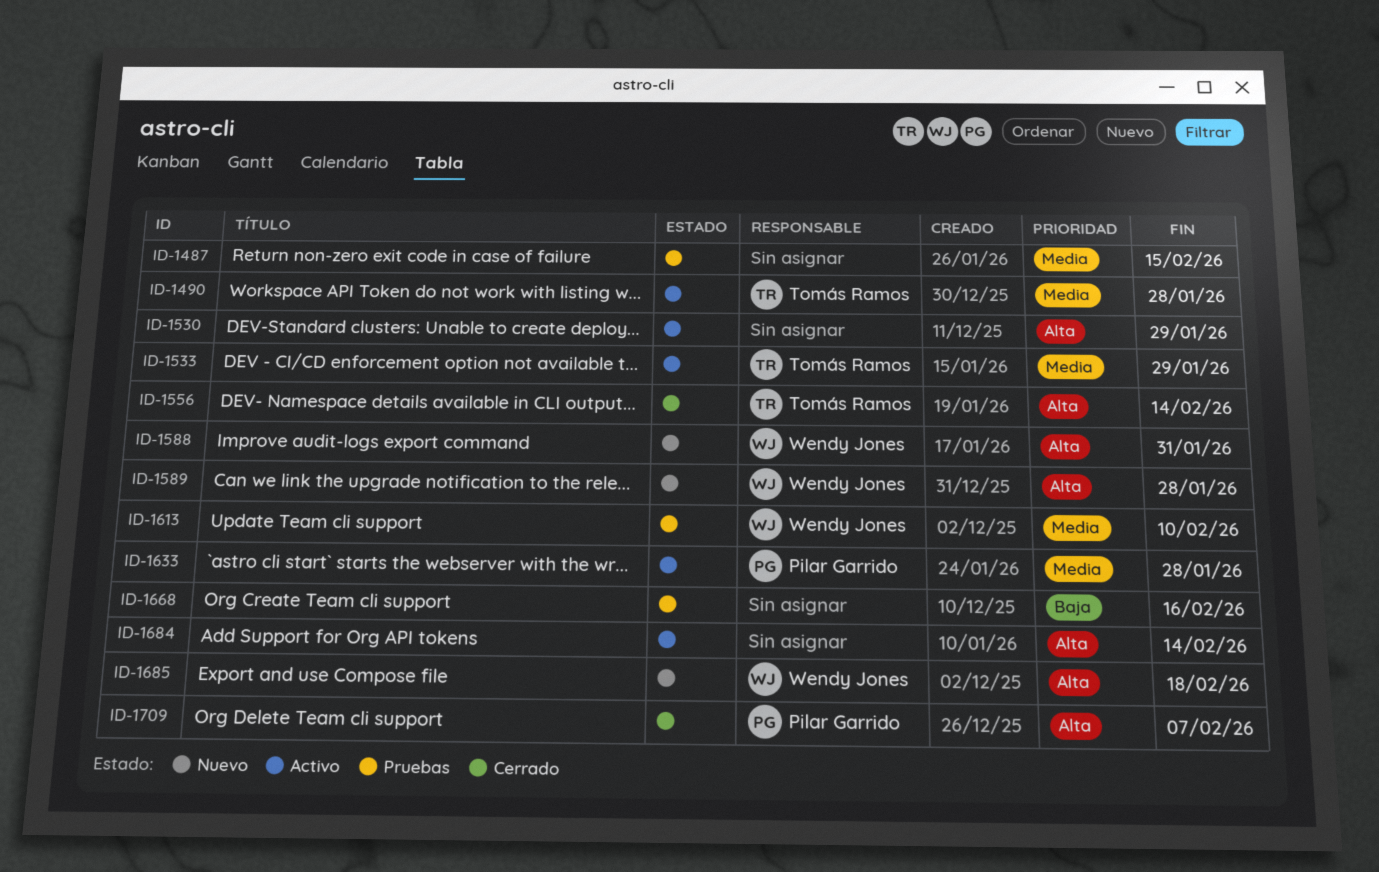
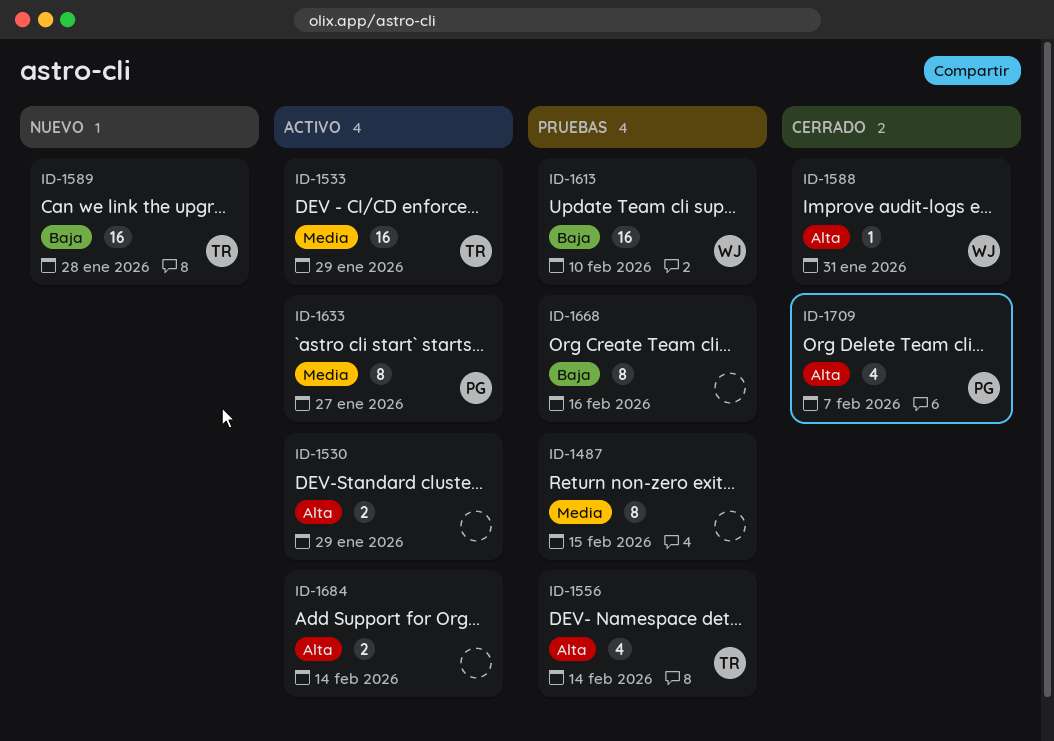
ID-1490: present -> none
ID-1556, status: Cerrado -> Pruebas
ID-1588, status: Nuevo -> Cerrado
ID-1589, owner: Wendy Jones -> Tomás Ramos
ID-1589, priority: Alta -> Baja
ID-1613, priority: Media -> Baja
ID-1633, due: Jan 28 -> Jan 27
ID-1685: present -> none

